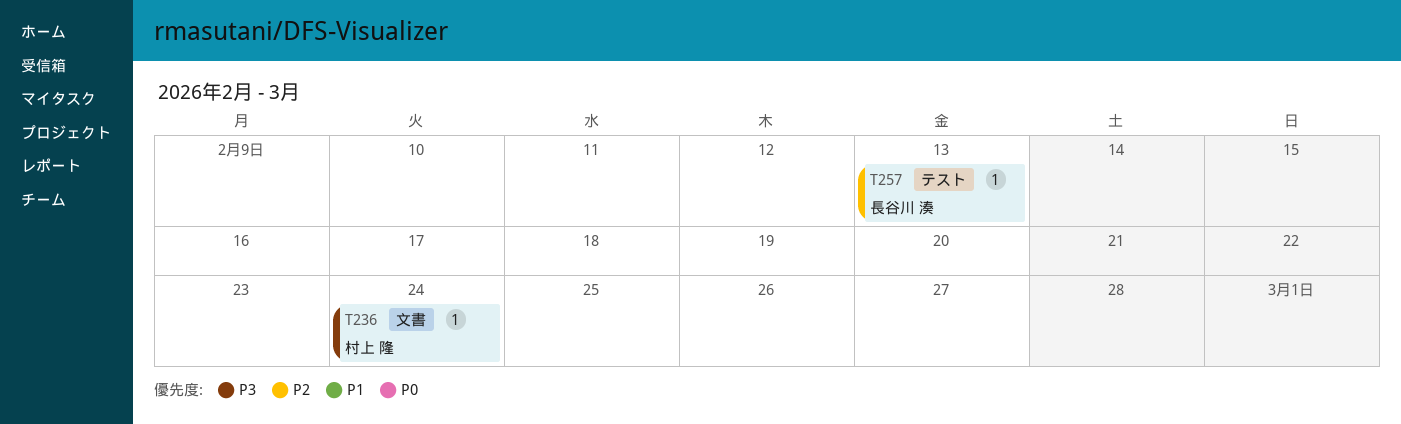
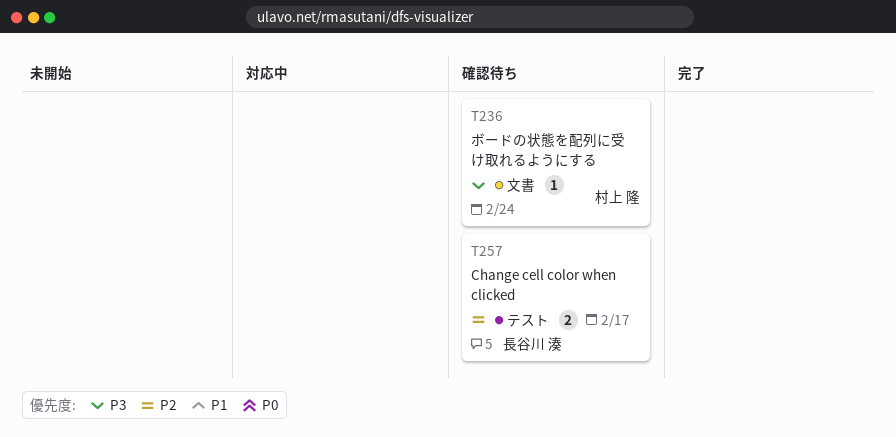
T257, estimate: 1 -> 2
T257, due: Feb 13 -> Feb 17

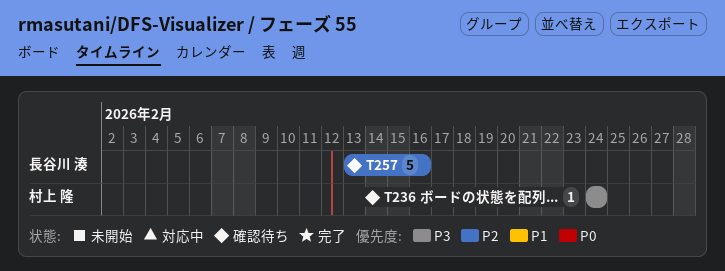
T257, estimate: 2 -> 5
T257, due: Feb 17 -> Feb 16

